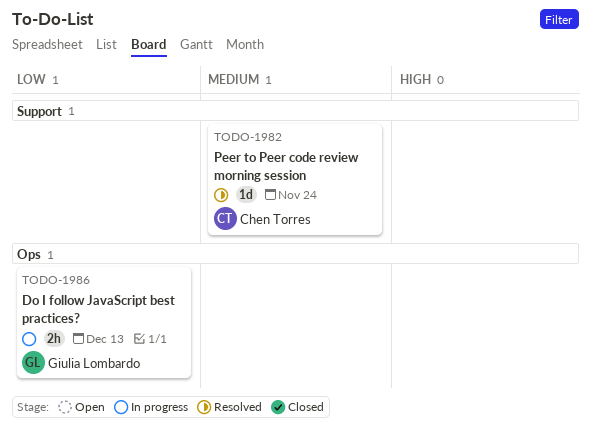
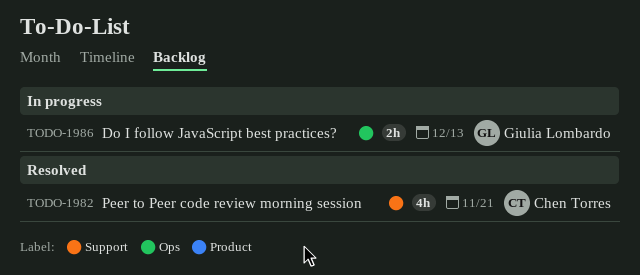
TODO-1982, estimate: 1d -> 4h
TODO-1982, due: Nov 24 -> Nov 21

